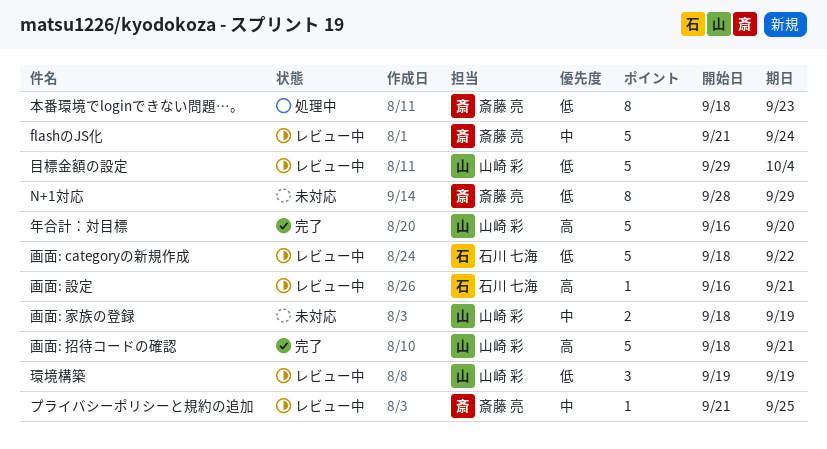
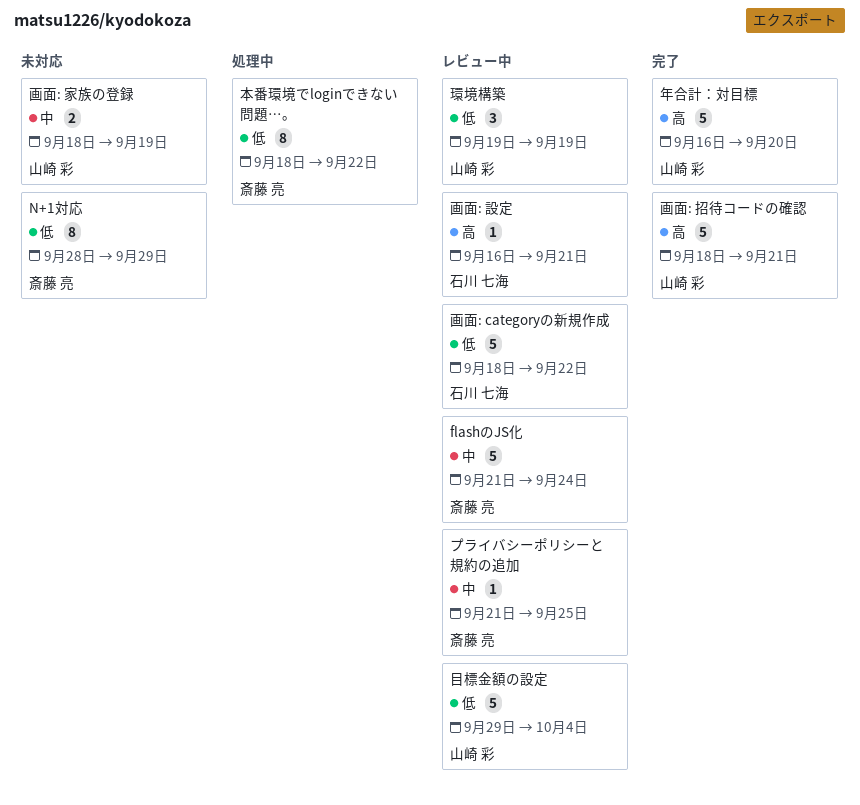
本番環境でloginできない問題…。, due: Sep 23 -> Sep 22

